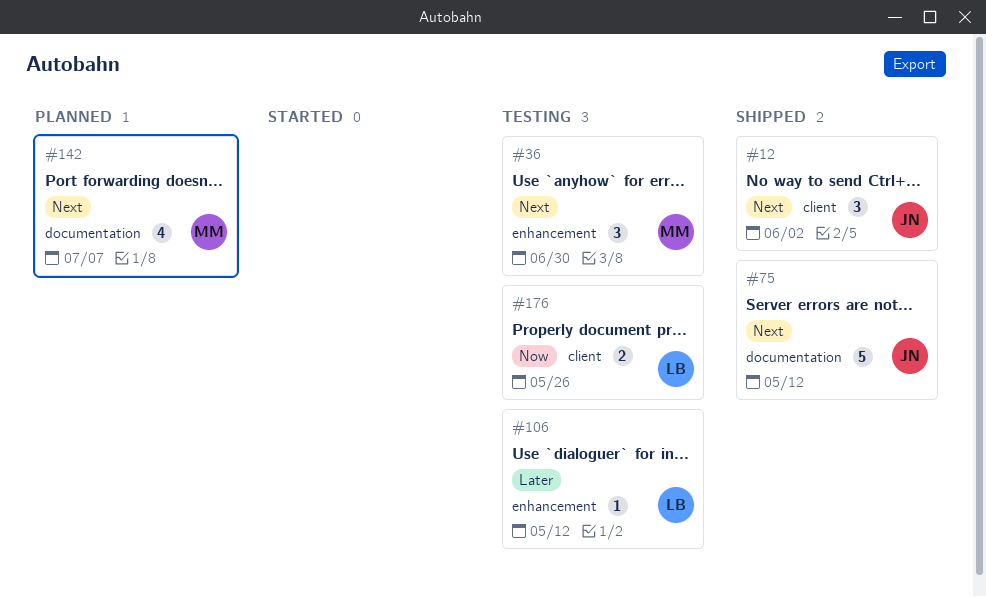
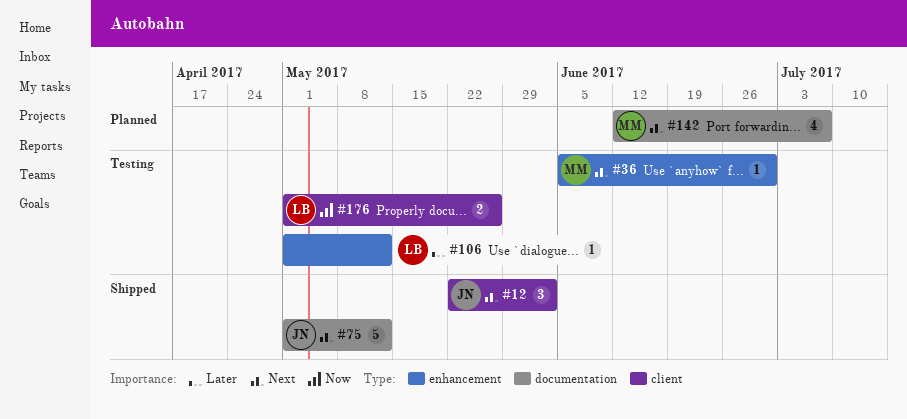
#36, estimate: 3 -> 1

